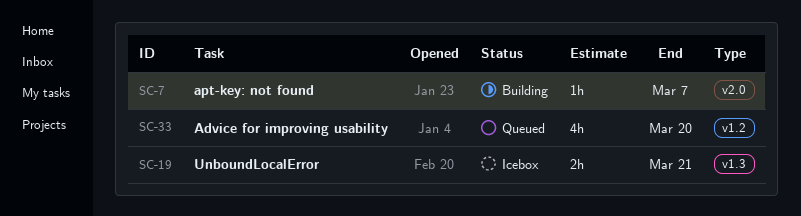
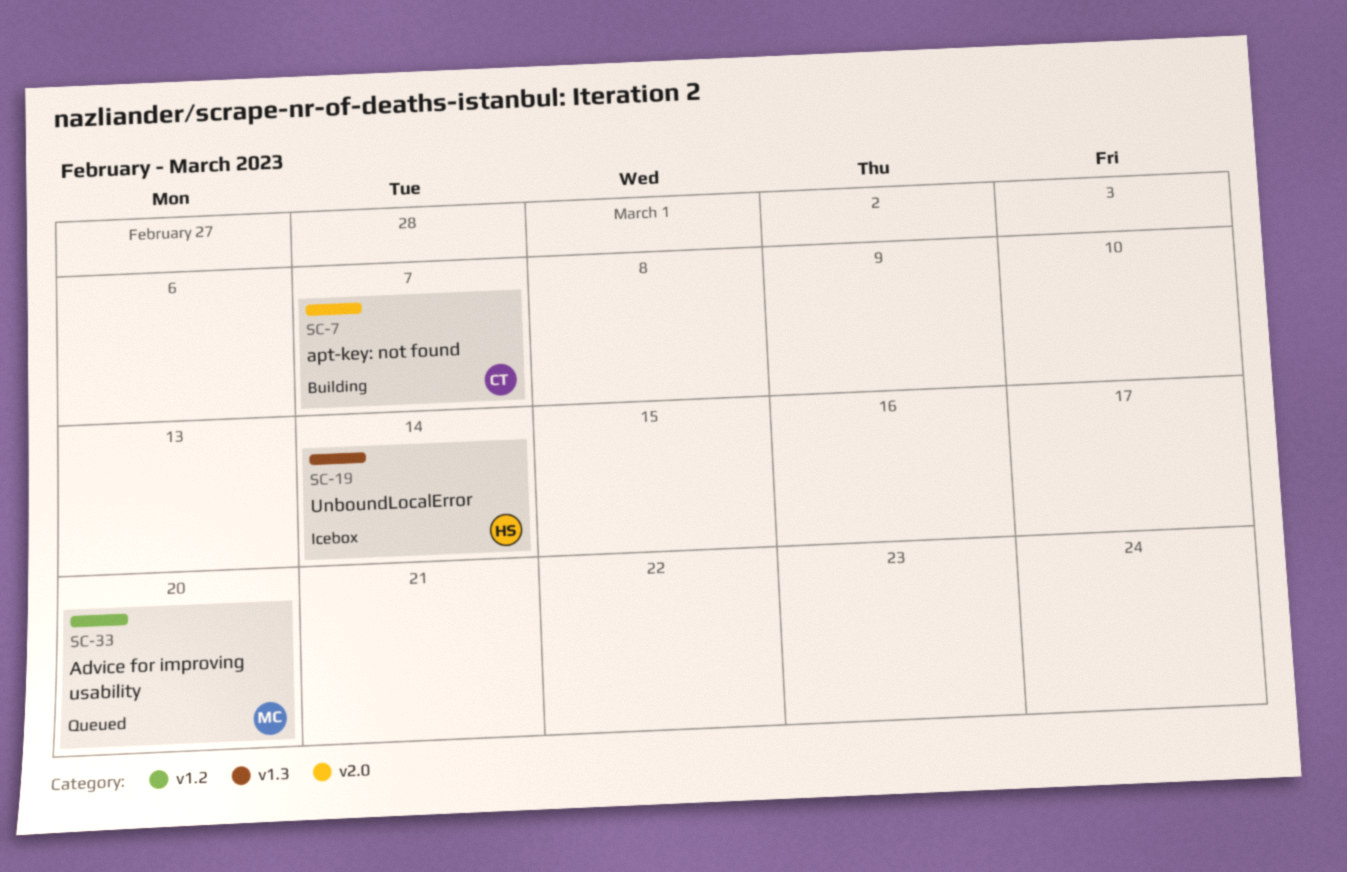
SC-19, due: Mar 21 -> Mar 14

